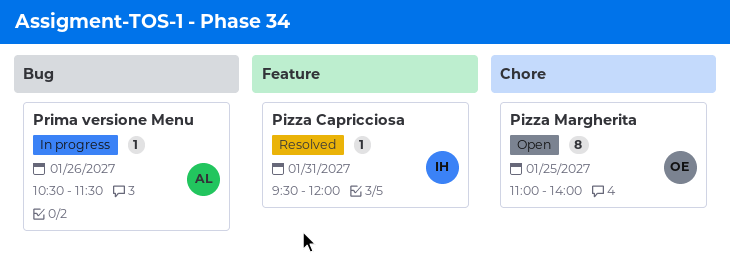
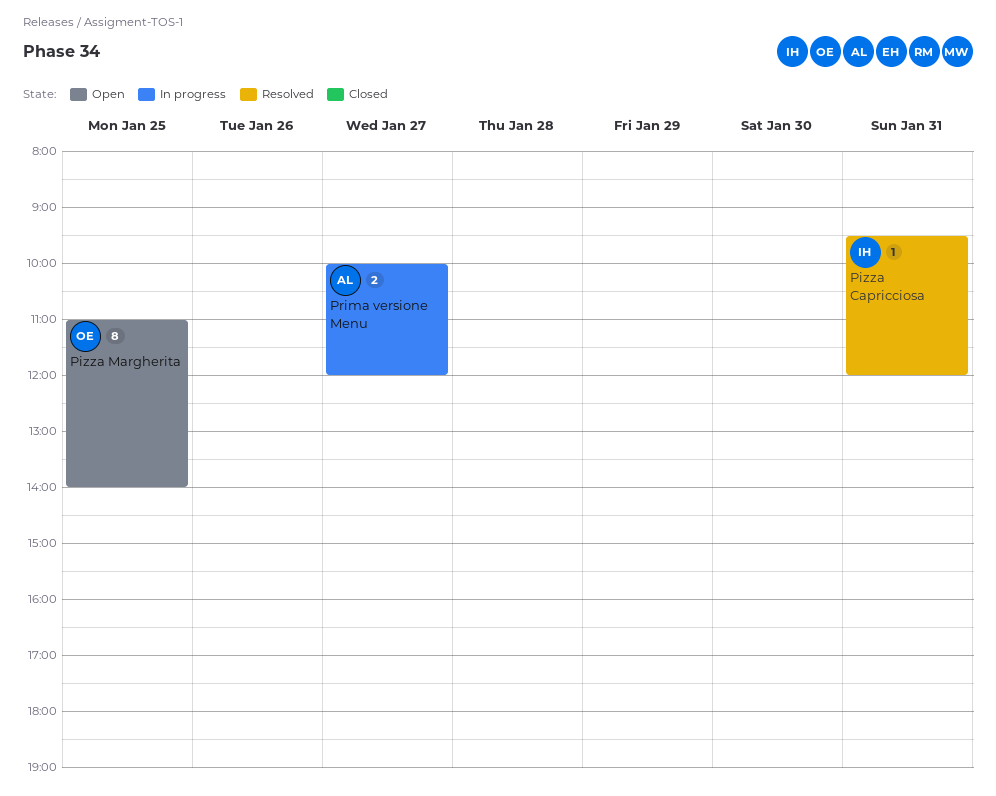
Prima versione Menu, estimate: 1 -> 2
Prima versione Menu, day: Jan 26 -> Jan 27
Prima versione Menu, begins: 10:30 -> 10:00
Prima versione Menu, ends: 11:30 -> 12:00

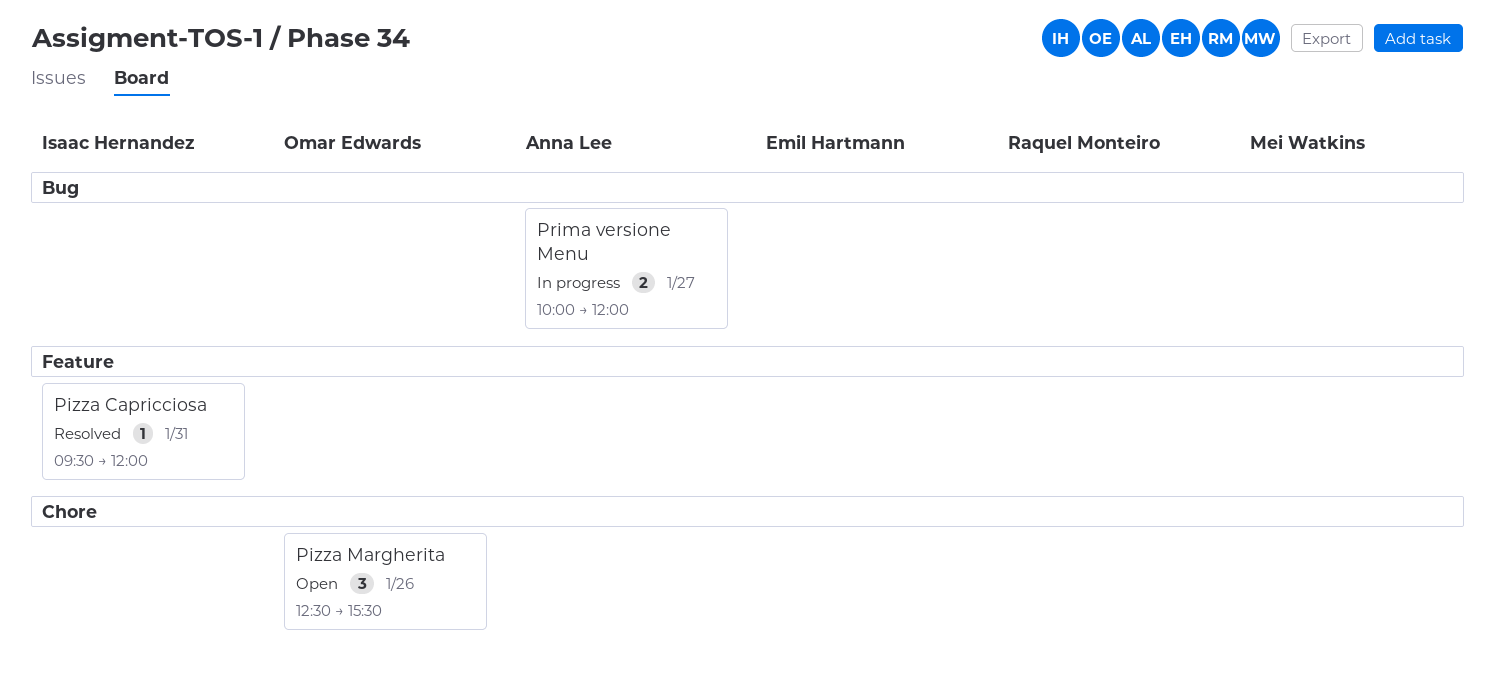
Pizza Margherita, estimate: 8 -> 3
Pizza Margherita, day: Jan 25 -> Jan 26
Pizza Margherita, begins: 11:00 -> 12:30
Pizza Margherita, ends: 14:00 -> 15:30

